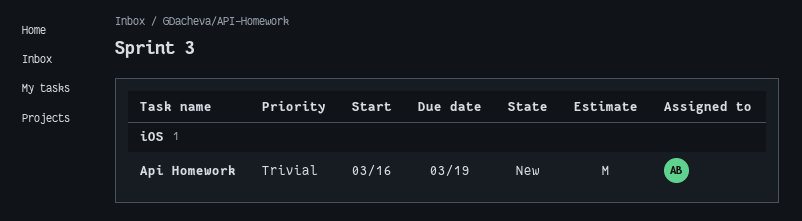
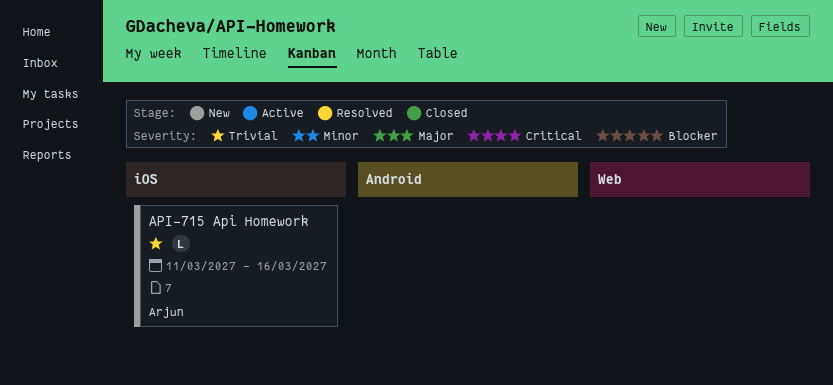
Api Homework, estimate: M -> L
Api Homework, start: Mar 16 -> Mar 11
Api Homework, due: Mar 19 -> Mar 16

